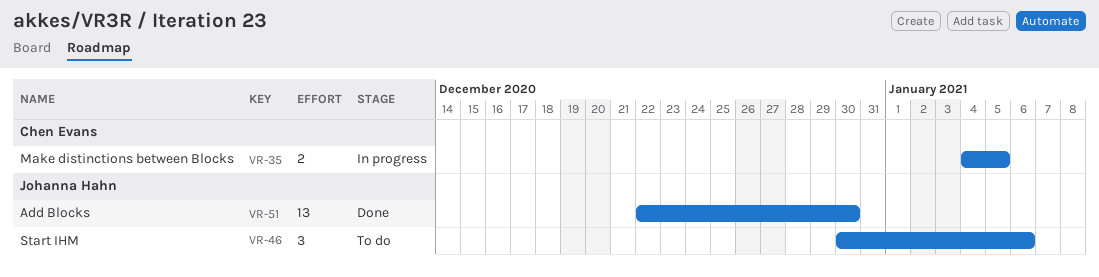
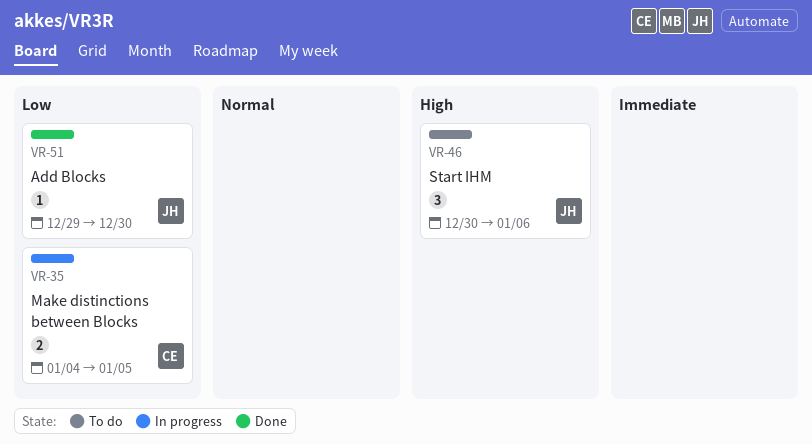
VR-51, estimate: 13 -> 1
VR-51, start: Dec 22 -> Dec 29

